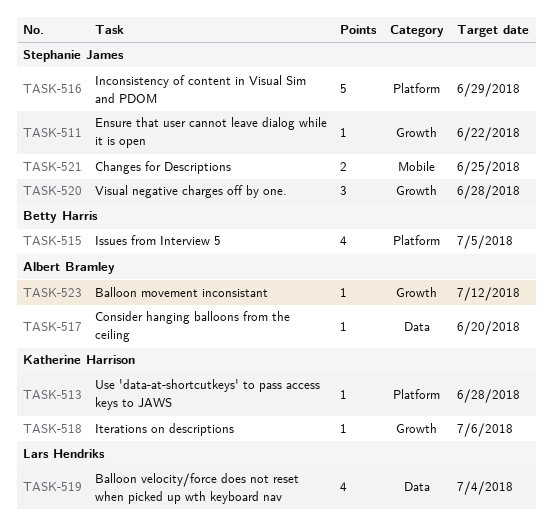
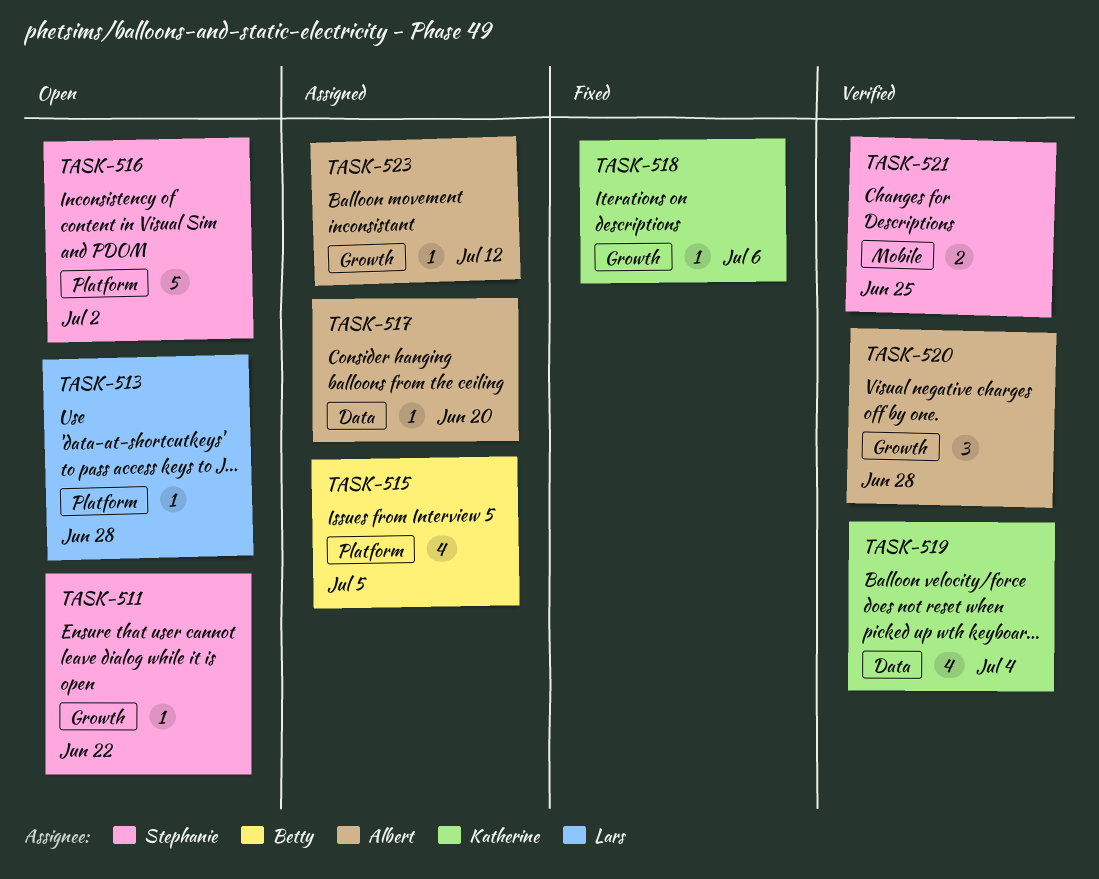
TASK-513, owner: Katherine Harrison -> Lars Hendriks
TASK-516, due: Jun 29 -> Jul 2
TASK-519, owner: Lars Hendriks -> Katherine Harrison
TASK-520, owner: Stephanie James -> Albert Bramley

